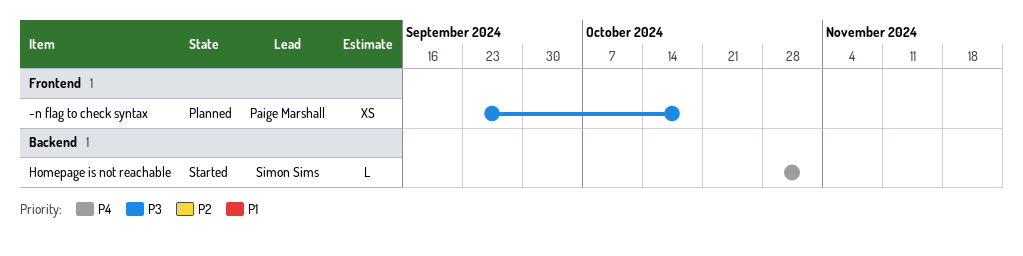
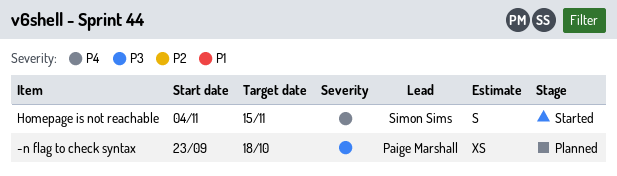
Homepage is not reachable, estimate: L -> S
Homepage is not reachable, start: Oct 28 -> Nov 4
Homepage is not reachable, due: Nov 1 -> Nov 15

